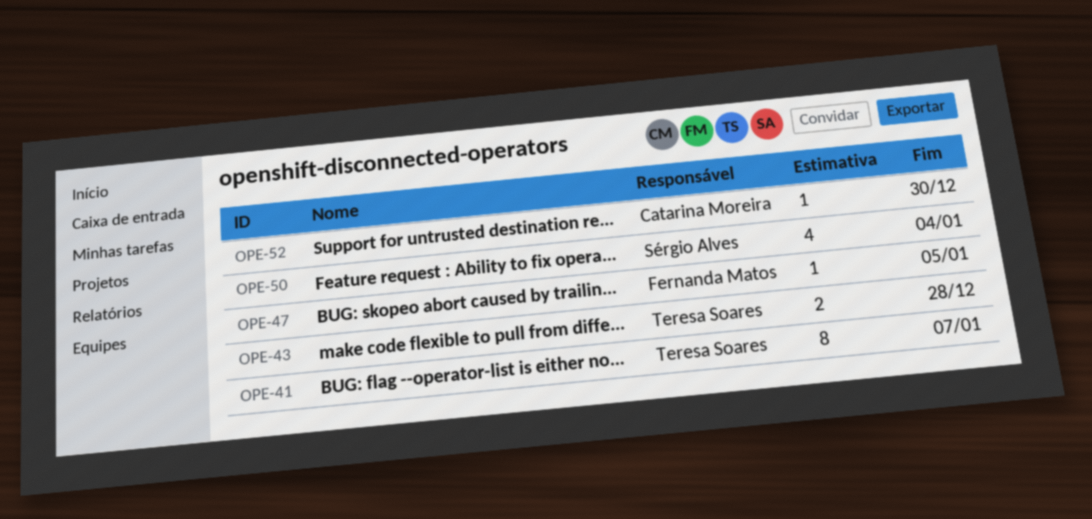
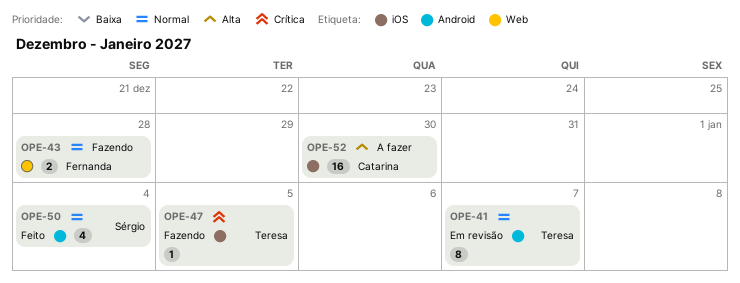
OPE-43, owner: Teresa Soares -> Fernanda Matos
OPE-47, owner: Fernanda Matos -> Teresa Soares
OPE-52, estimate: 1 -> 16

